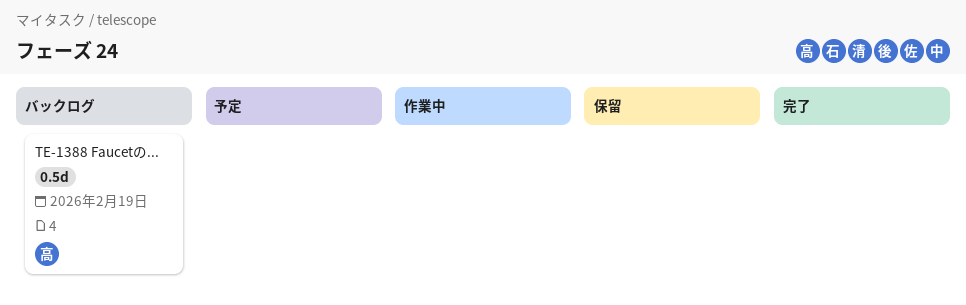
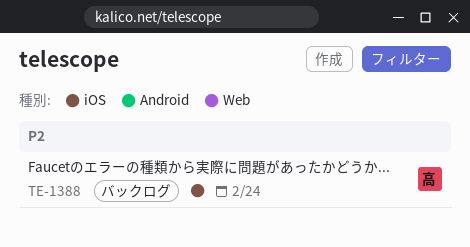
TE-1388, due: Feb 19 -> Feb 24

